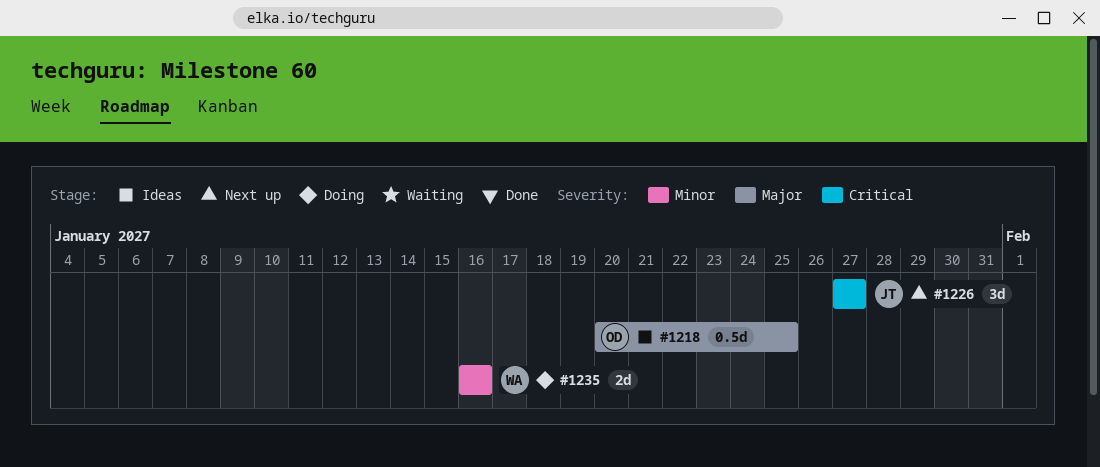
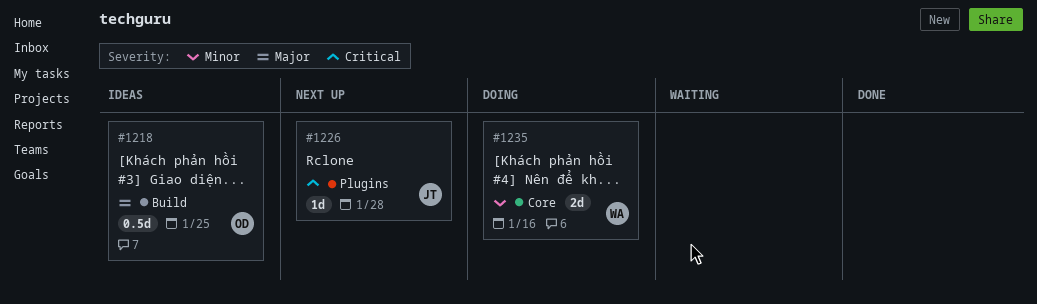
#1226, estimate: 3d -> 1d
#1226, due: Jan 27 -> Jan 28

